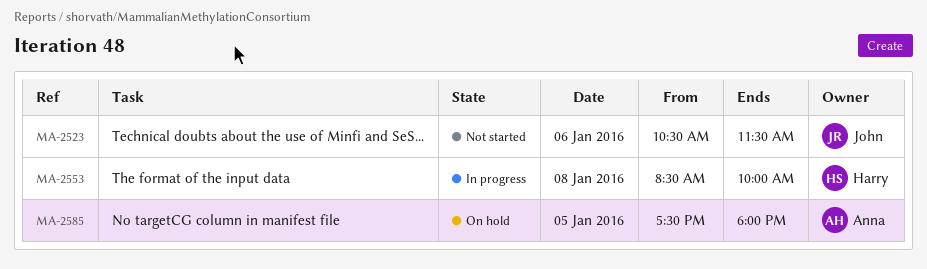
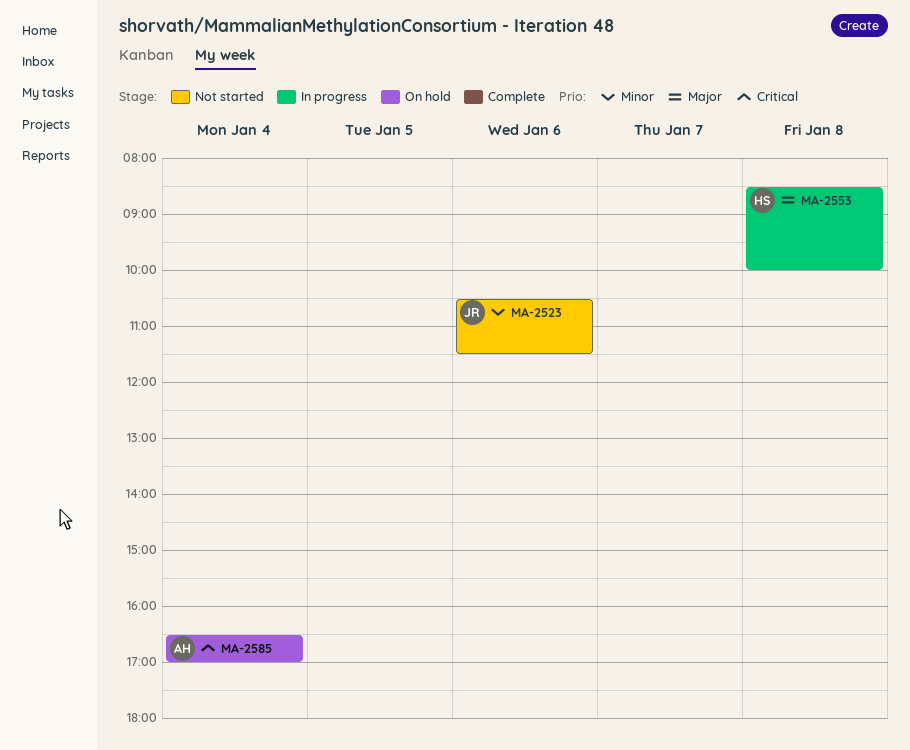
MA-2585, day: Jan 5 -> Jan 4
MA-2585, begins: 17:30 -> 16:30
MA-2585, ends: 18:00 -> 17:00

